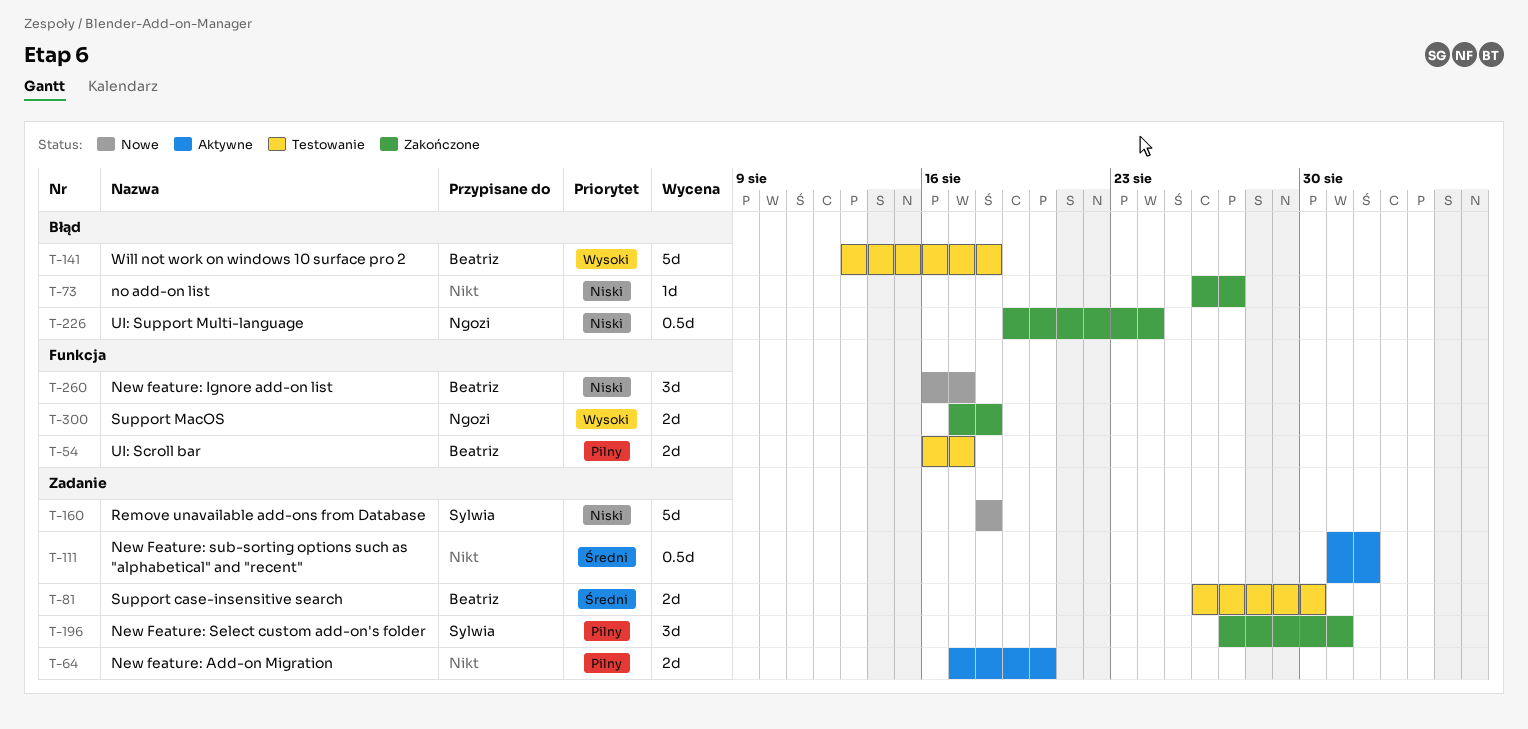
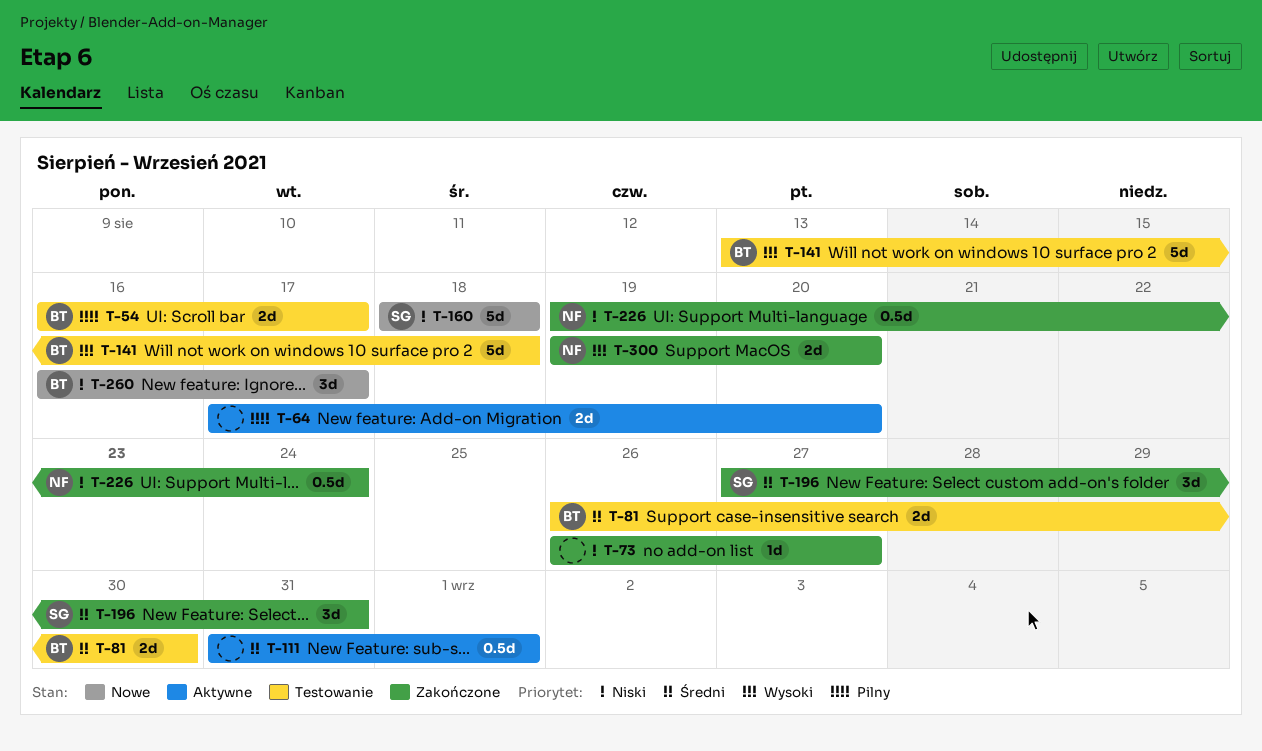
T-196, priority: Pilny -> Średni
T-300, start: Aug 17 -> Aug 19
T-300, due: Aug 18 -> Aug 20

